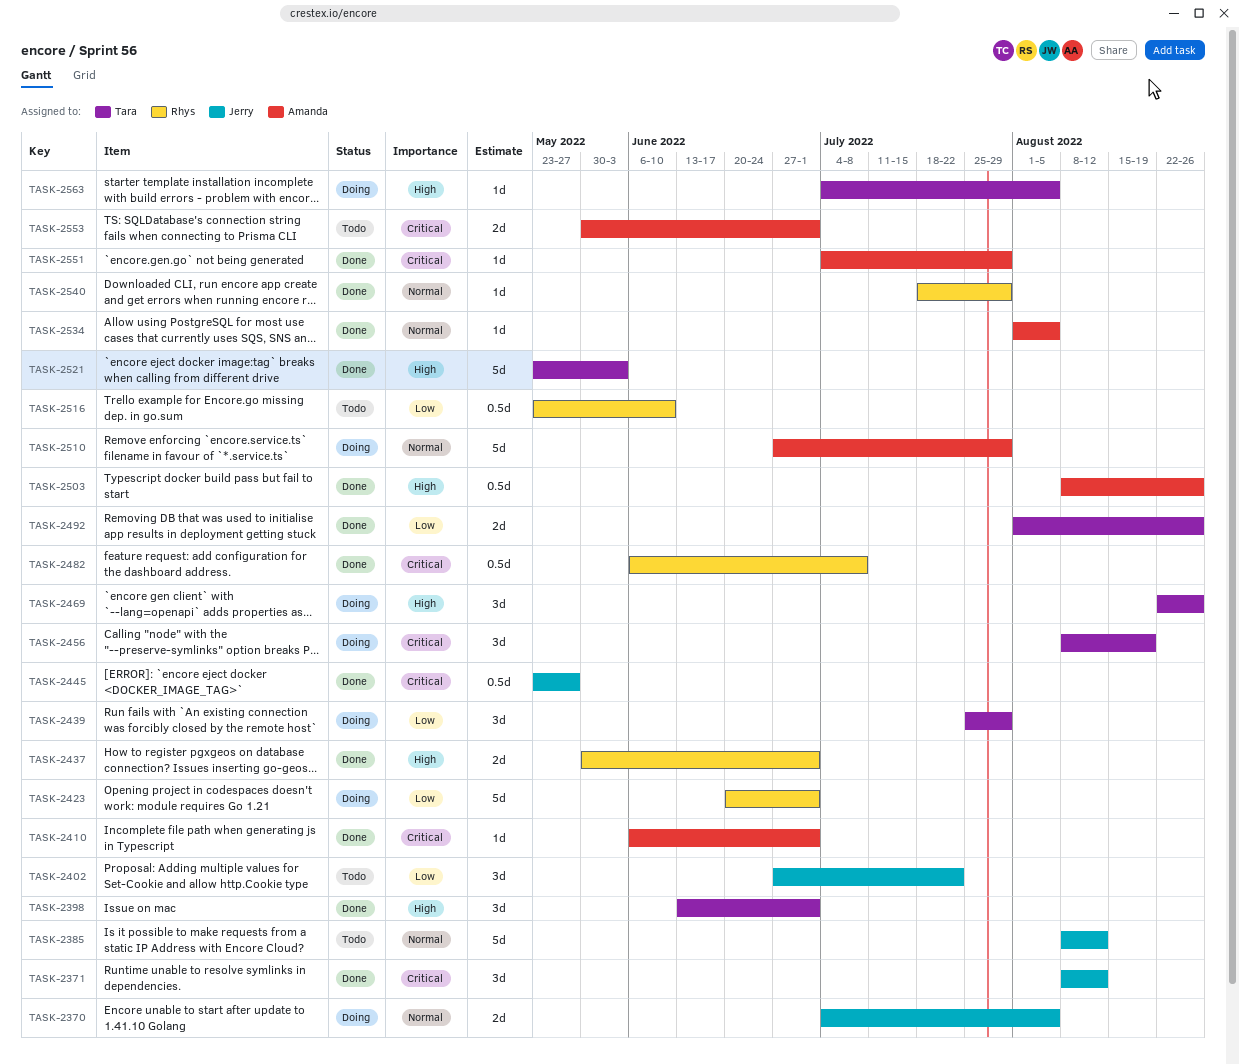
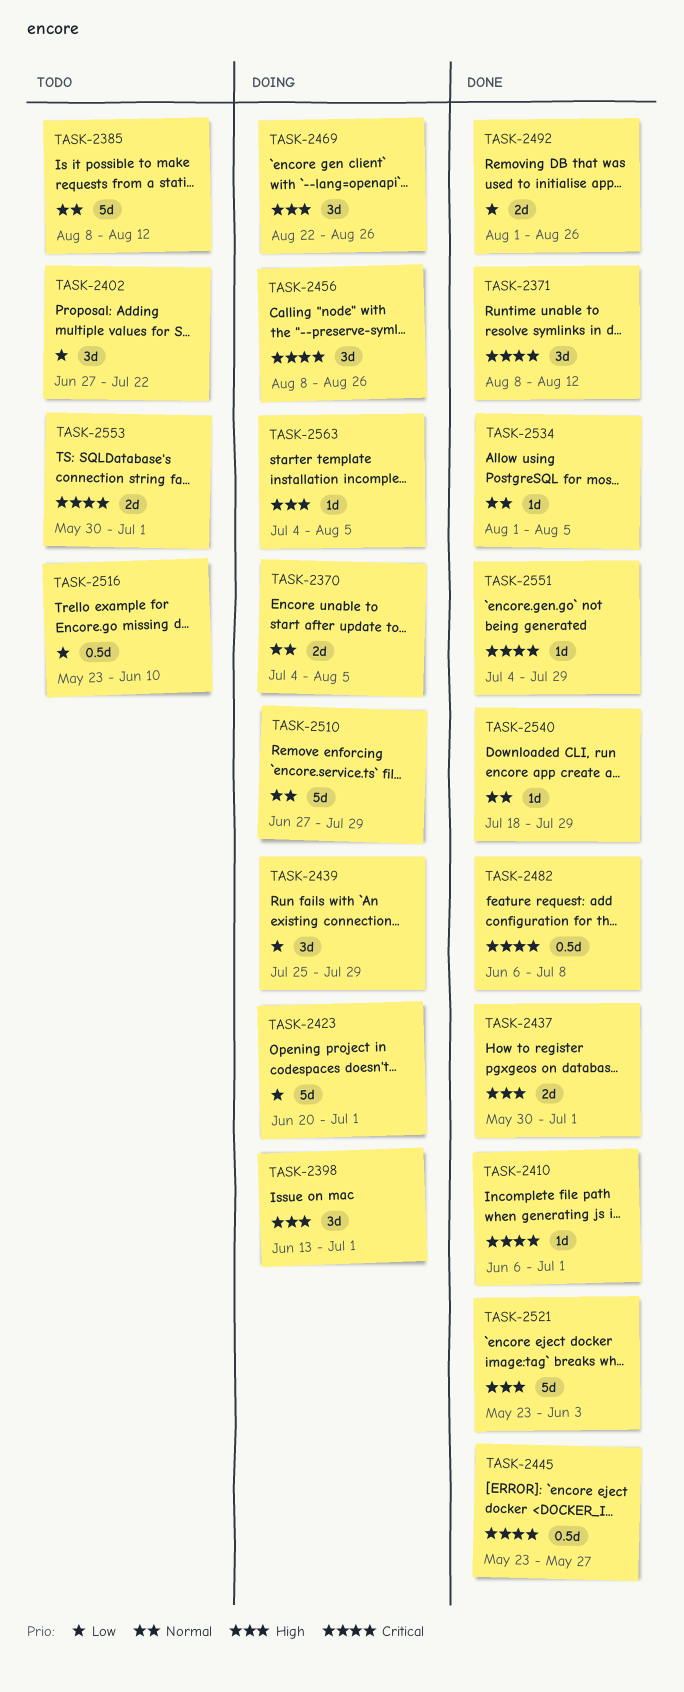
TASK-2398, status: Done -> Doing
TASK-2456, due: Aug 19 -> Aug 26
TASK-2503: present -> none

